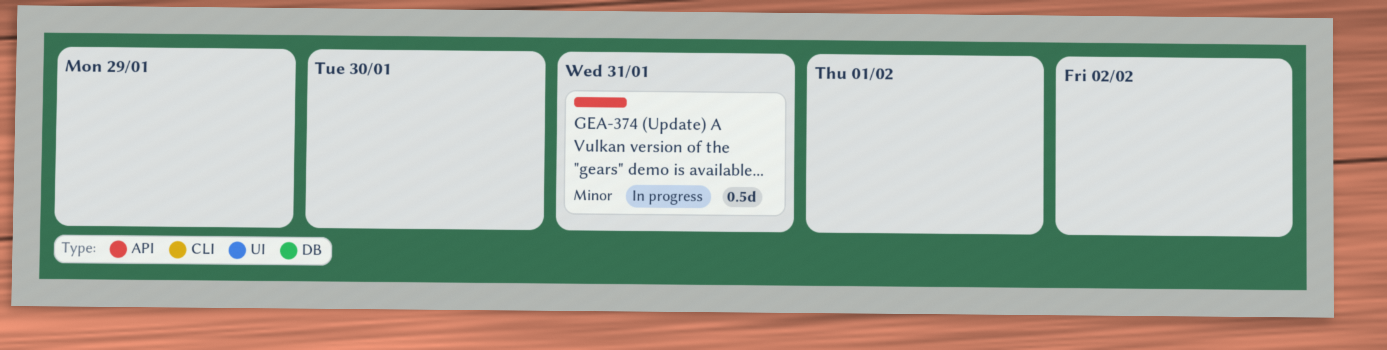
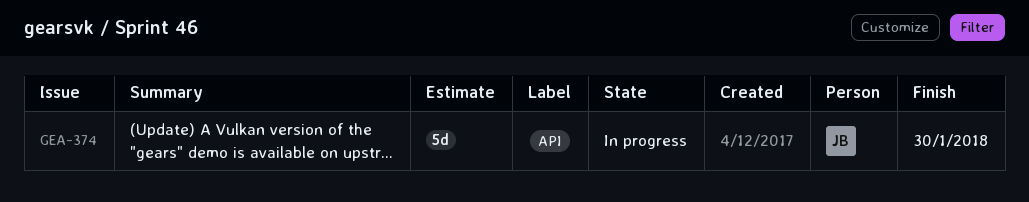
GEA-374, estimate: 0.5d -> 5d
GEA-374, due: Jan 31 -> Jan 30

